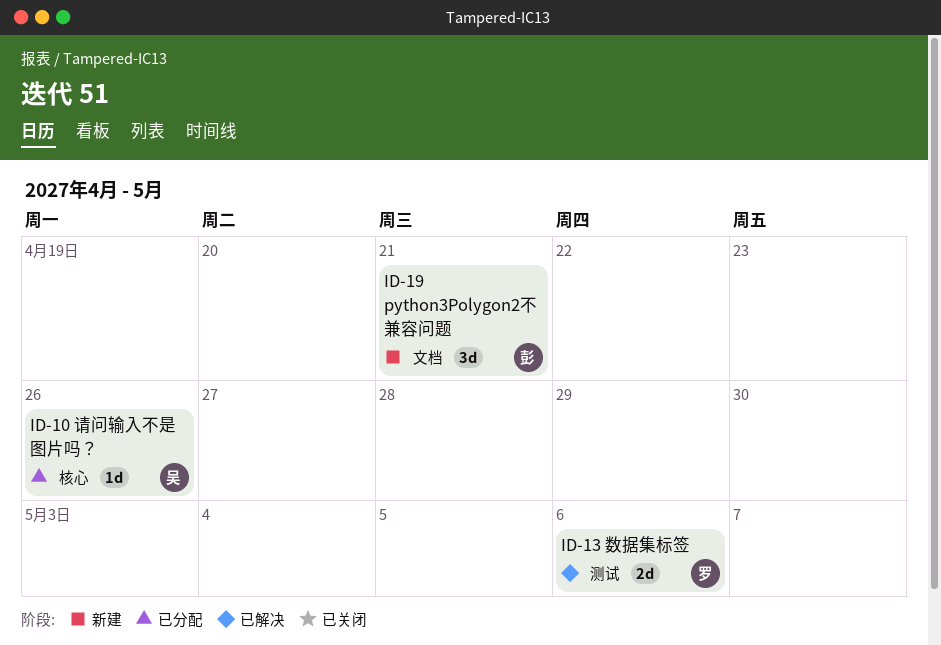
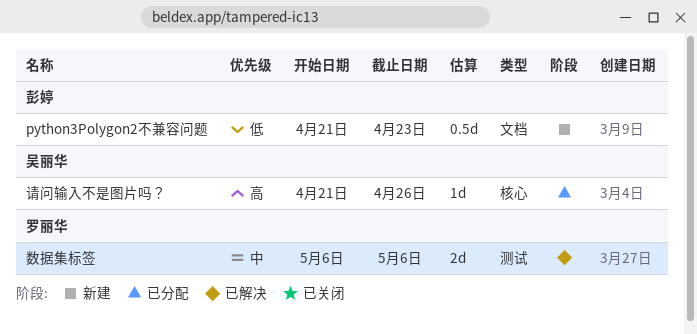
python3Polygon2不兼容问题, estimate: 3d -> 0.5d
python3Polygon2不兼容问题, due: Apr 21 -> Apr 23

